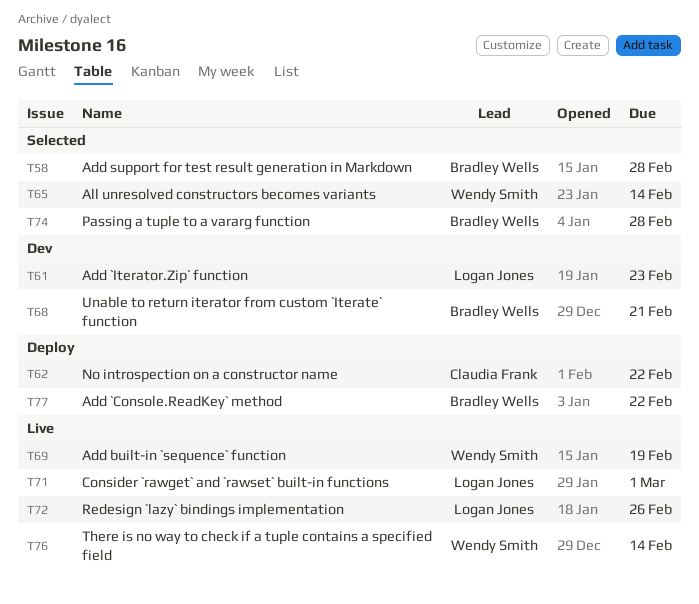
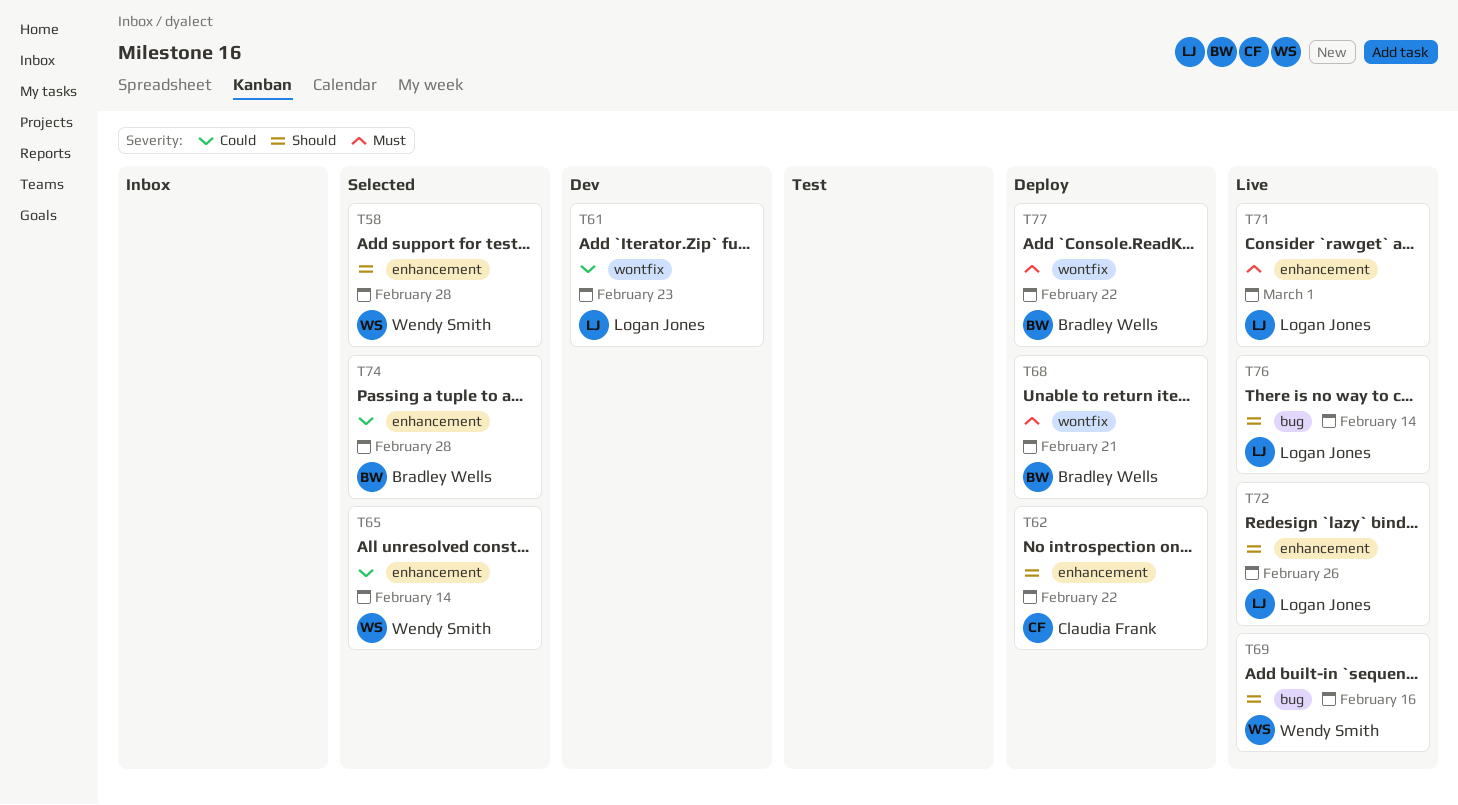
T58, owner: Bradley Wells -> Wendy Smith
T68, status: Dev -> Deploy
T69, due: Feb 19 -> Feb 16
T76, owner: Wendy Smith -> Logan Jones

